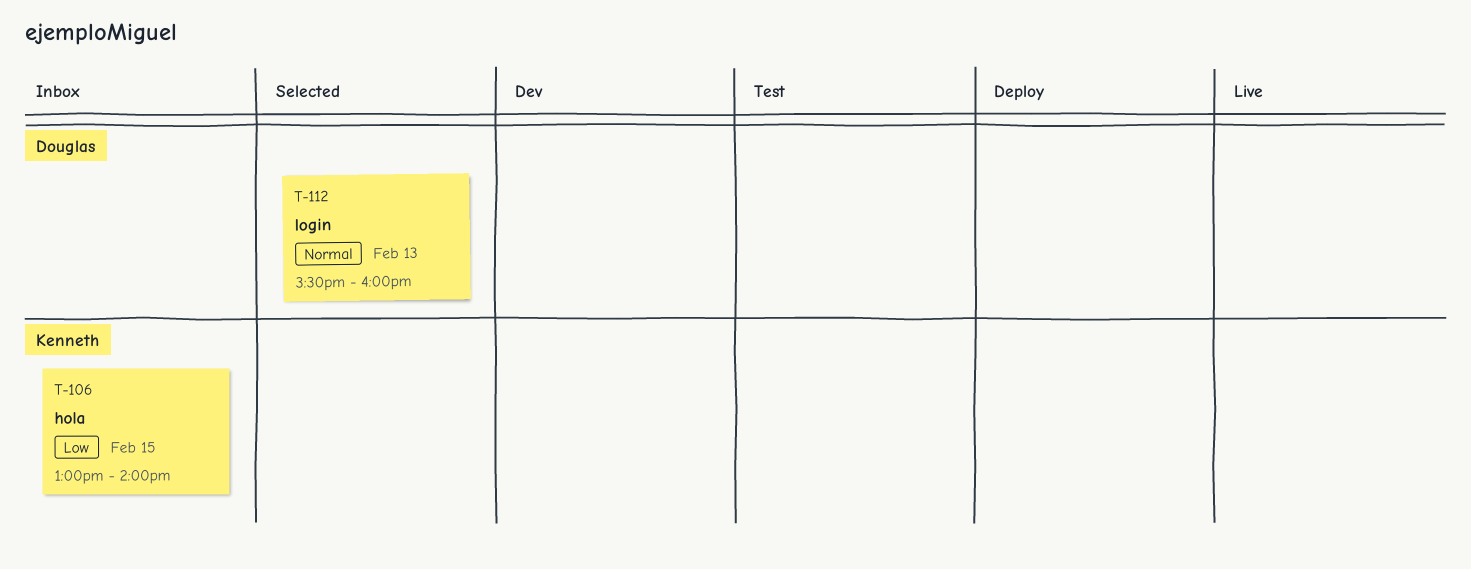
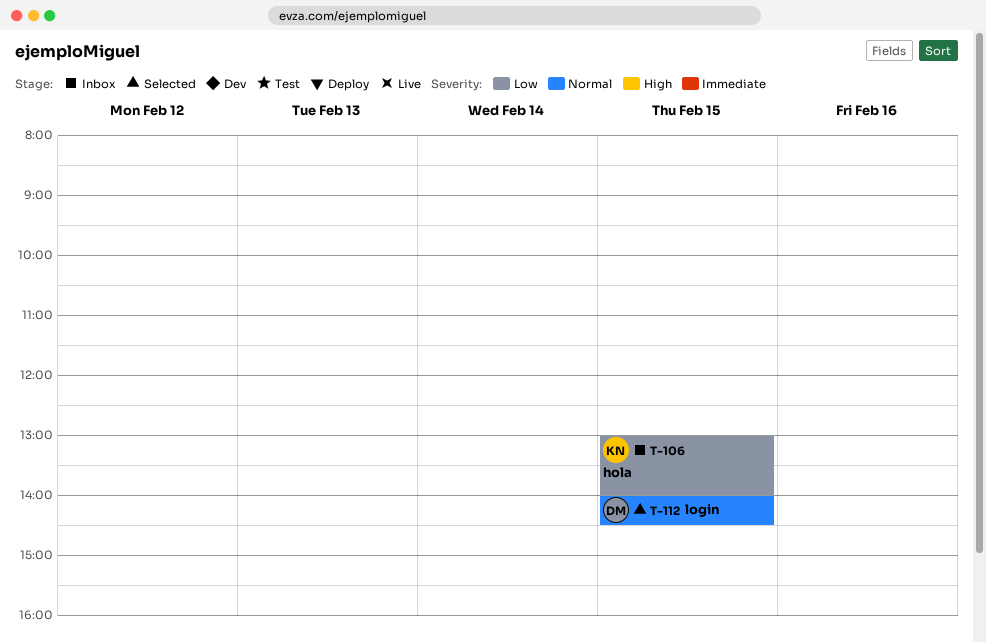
T-112, day: Feb 13 -> Feb 15
T-112, begins: 15:30 -> 14:00
T-112, ends: 16:00 -> 14:30

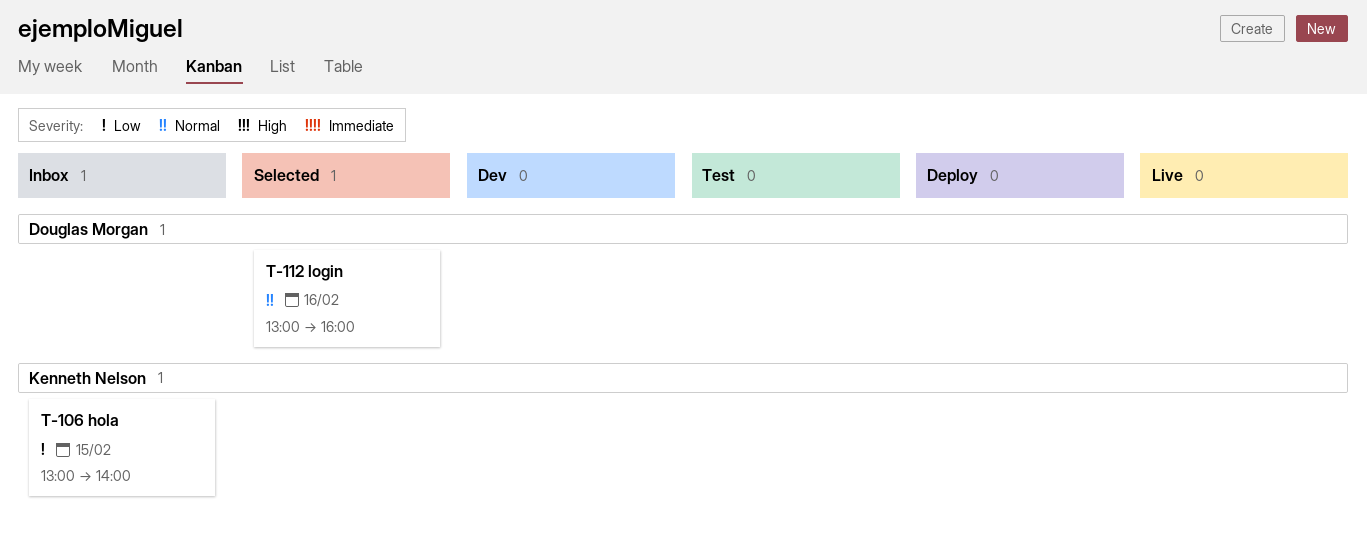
T-112, day: Feb 15 -> Feb 16
T-112, begins: 14:00 -> 13:00
T-112, ends: 14:30 -> 16:00

